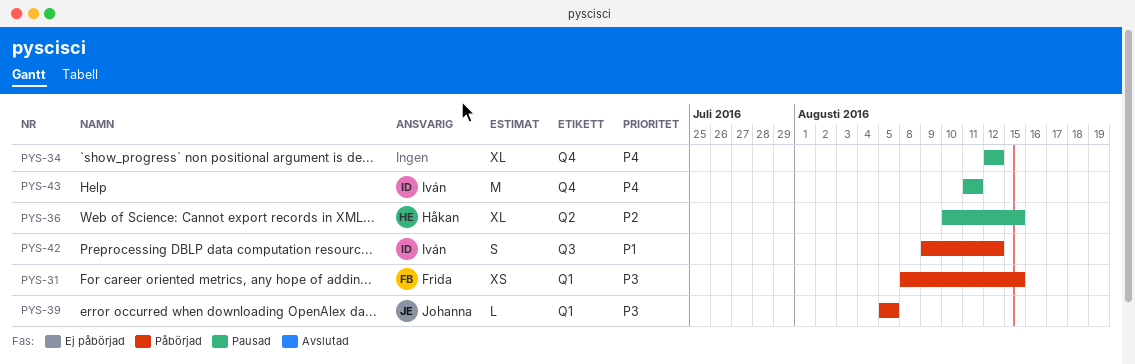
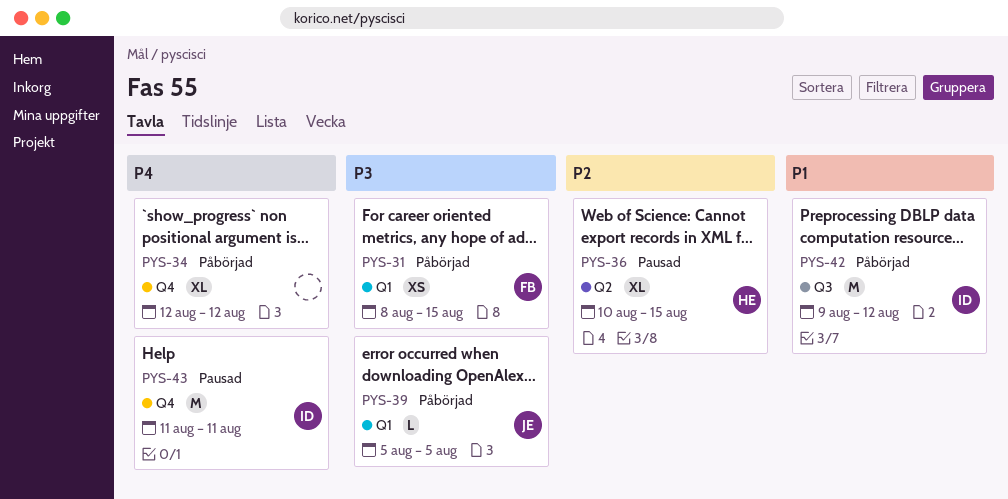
PYS-34, status: Pausad -> Påbörjad
PYS-42, estimate: S -> M

